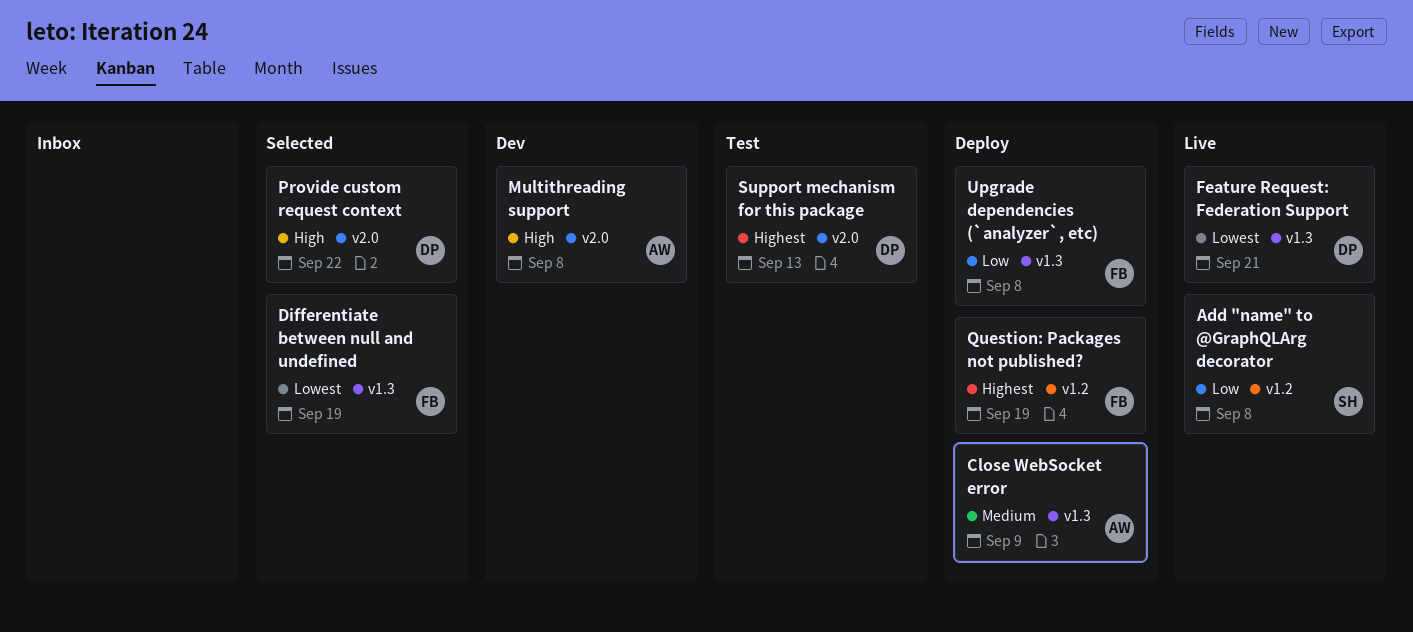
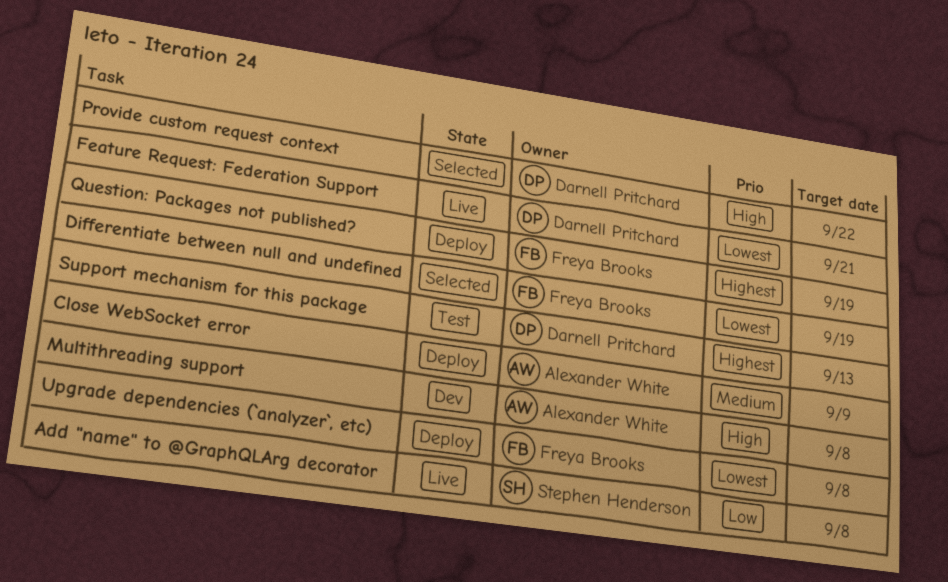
Upgrade dependencies (`analyzer`, etc), priority: Low -> Lowest

